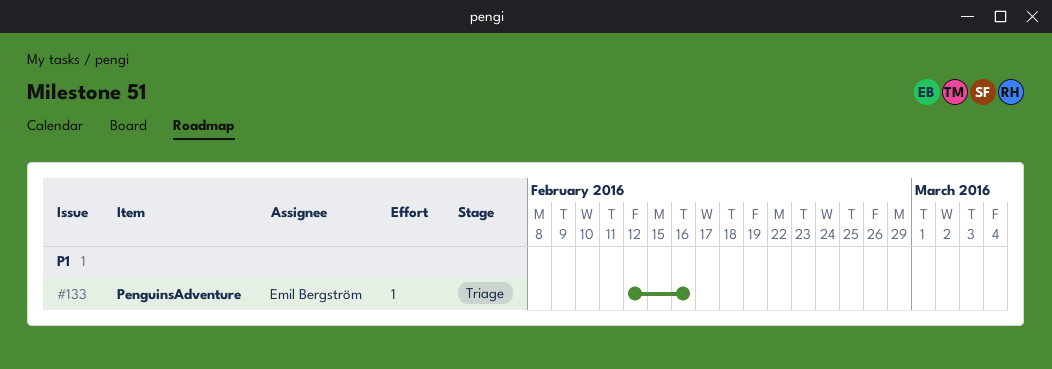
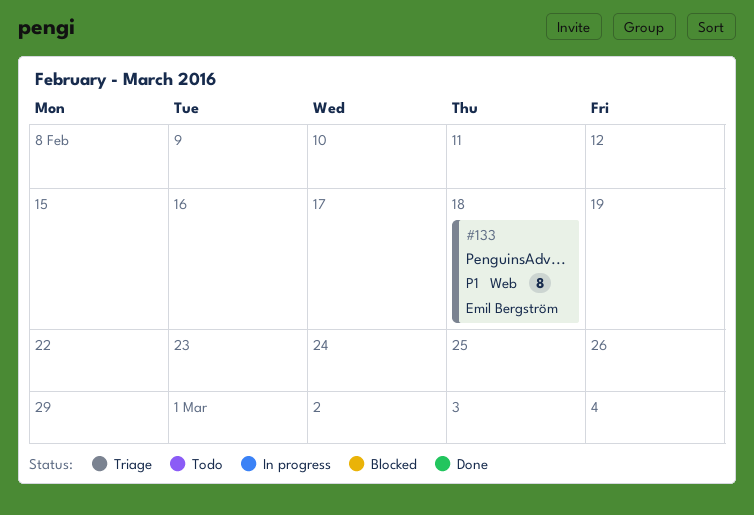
#133, estimate: 1 -> 8
#133, due: Feb 16 -> Feb 18

